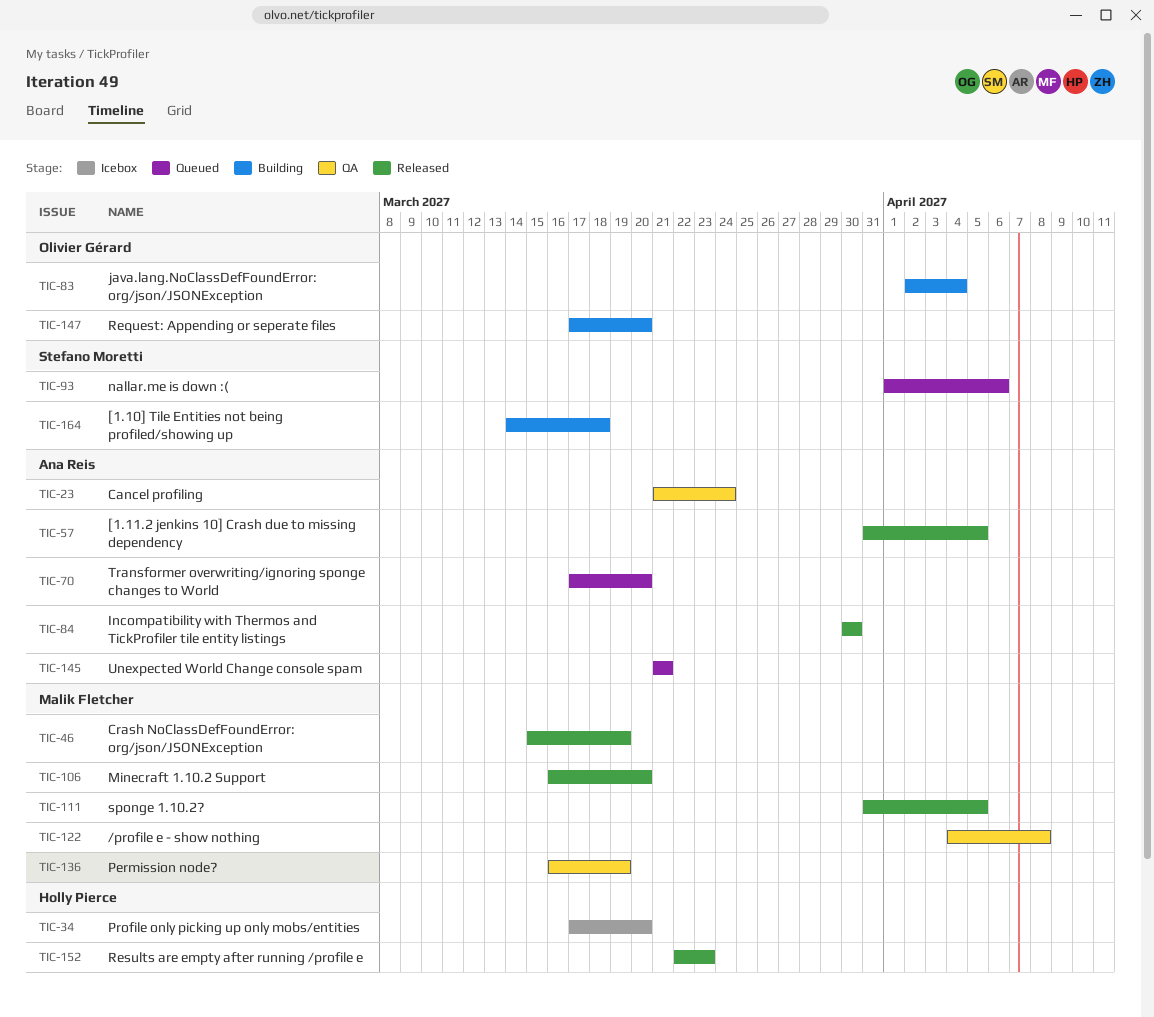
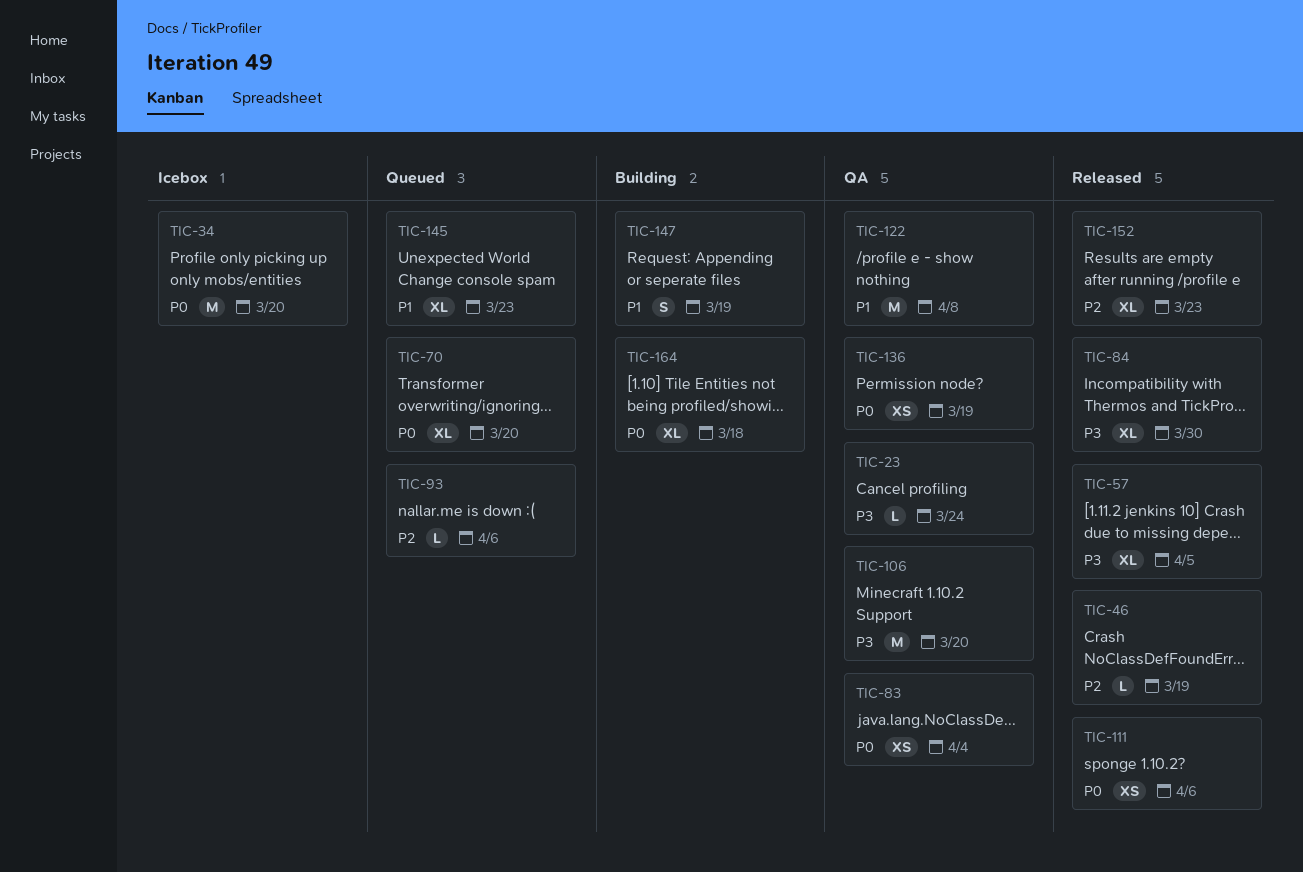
TIC-83, status: Building -> QA
TIC-106, status: Released -> QA
TIC-111, due: Apr 5 -> Apr 6
TIC-145, due: Mar 21 -> Mar 23
TIC-147, due: Mar 20 -> Mar 19

